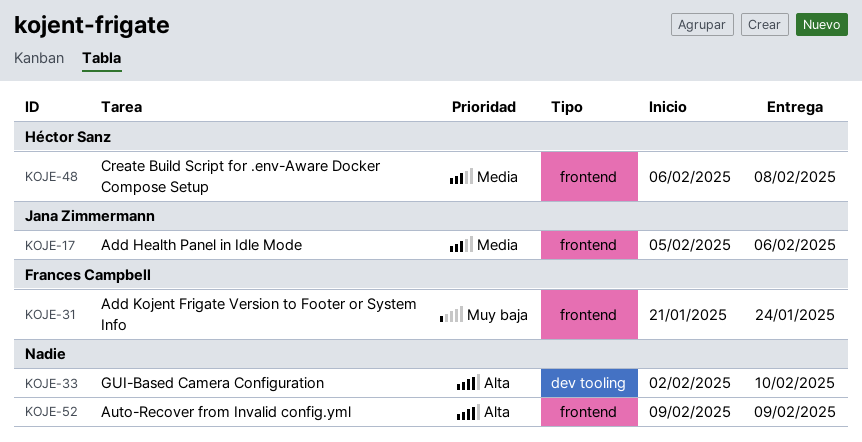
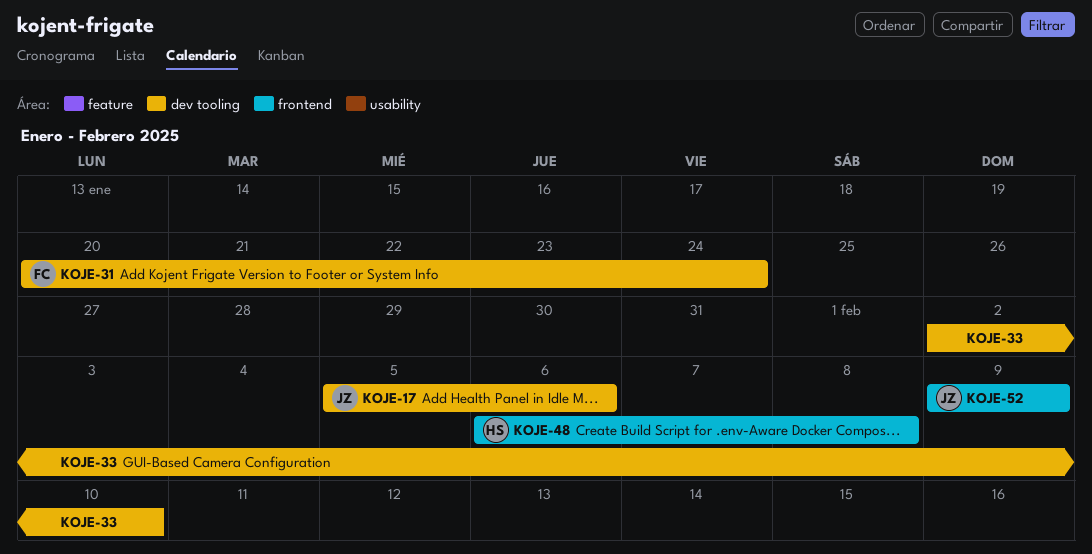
KOJE-17, label: frontend -> dev tooling
KOJE-31, label: frontend -> dev tooling
KOJE-31, start: Jan 21 -> Jan 20
KOJE-52, owner: none -> Jana Zimmermann

